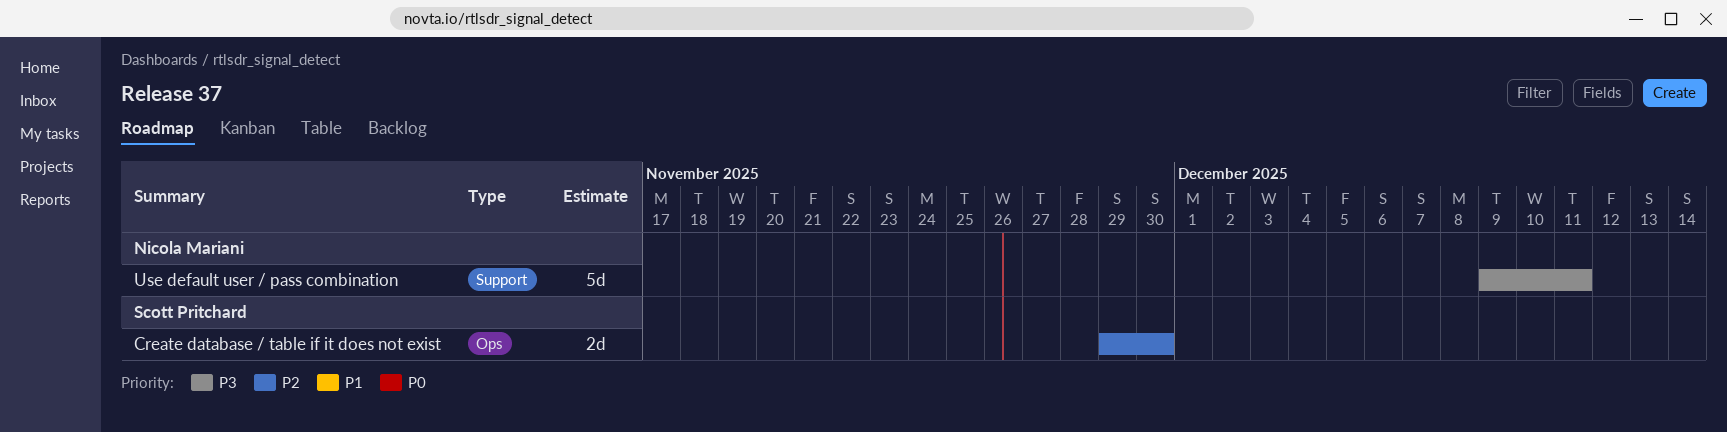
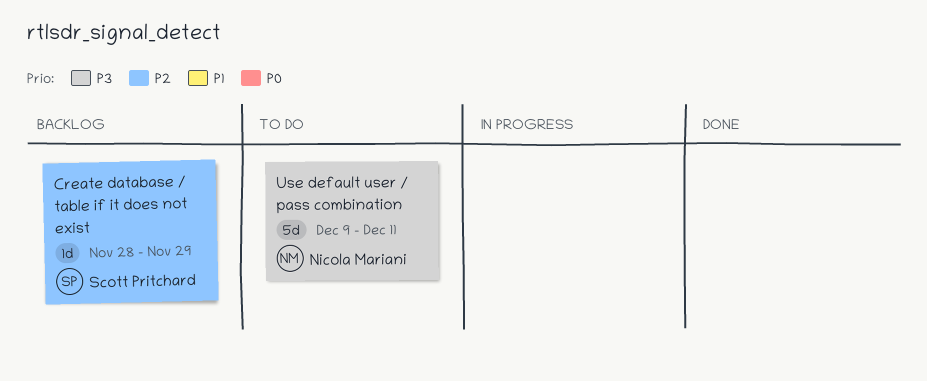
Create database / table if it does not exist, estimate: 2d -> 1d
Create database / table if it does not exist, start: Nov 29 -> Nov 28
Create database / table if it does not exist, due: Nov 30 -> Nov 29

